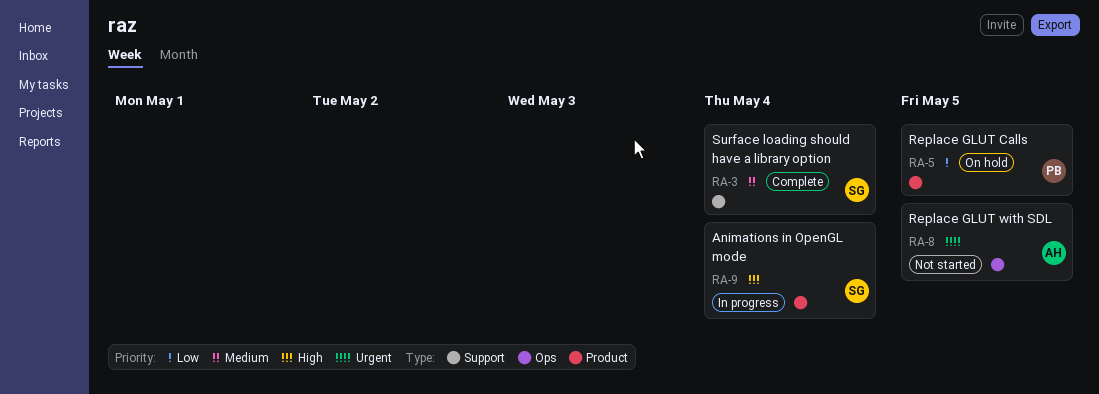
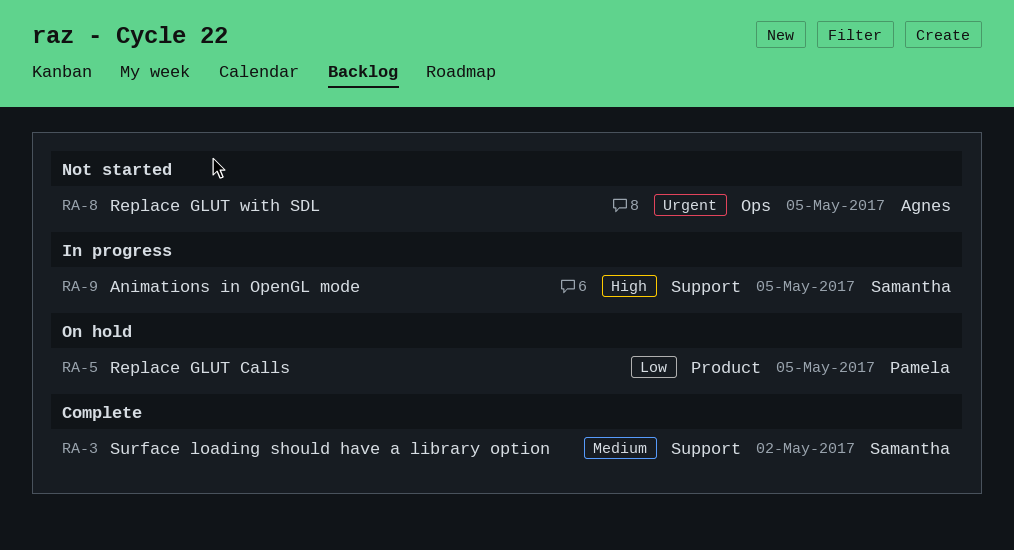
RA-3, due: May 4 -> May 2
RA-9, label: Product -> Support
RA-9, due: May 4 -> May 5

